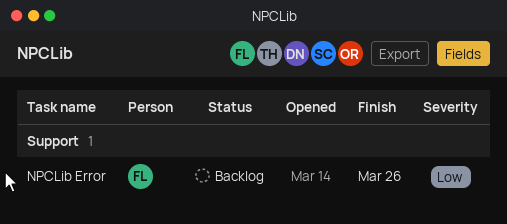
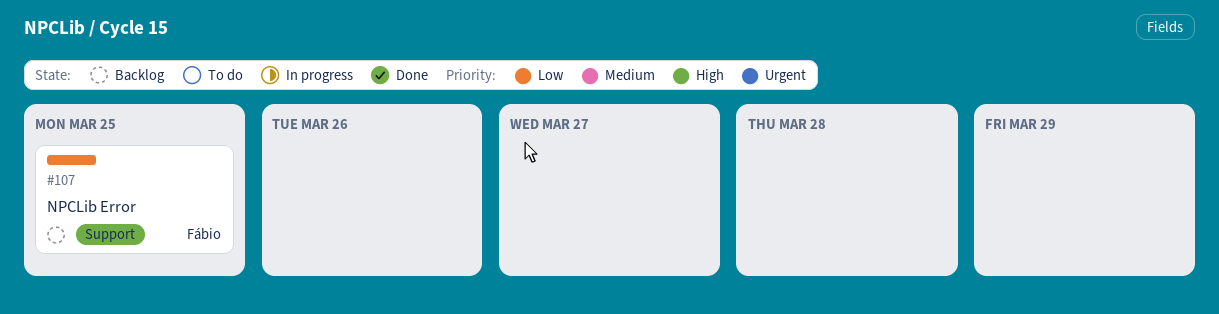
NPCLib Error, due: Mar 26 -> Mar 25

